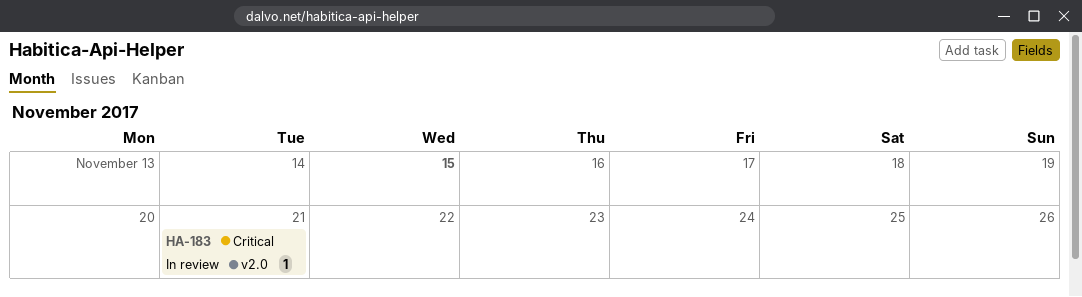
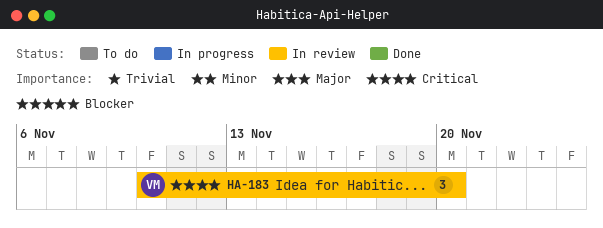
HA-183, estimate: 1 -> 3
HA-183, due: Nov 21 -> Nov 20

